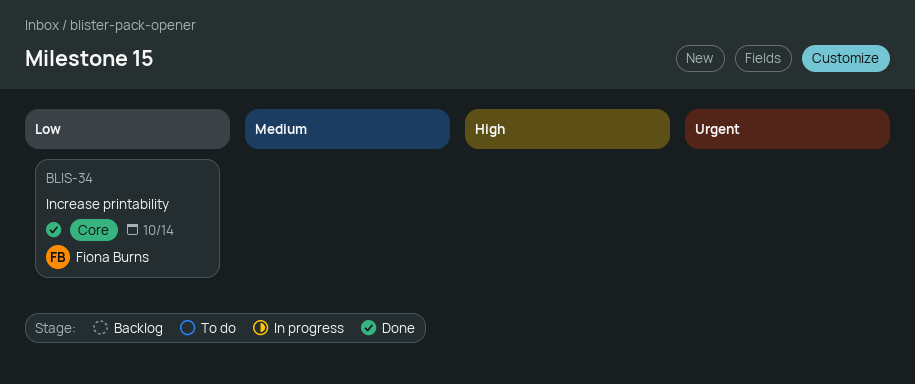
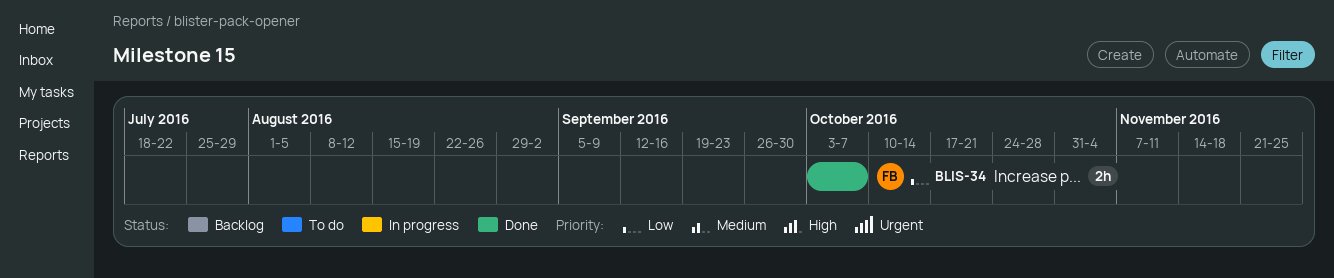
BLIS-34, due: Oct 14 -> Oct 7

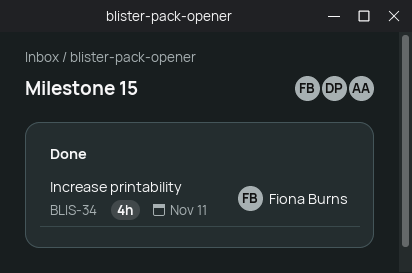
BLIS-34, estimate: 2h -> 4h
BLIS-34, due: Oct 7 -> Nov 11

